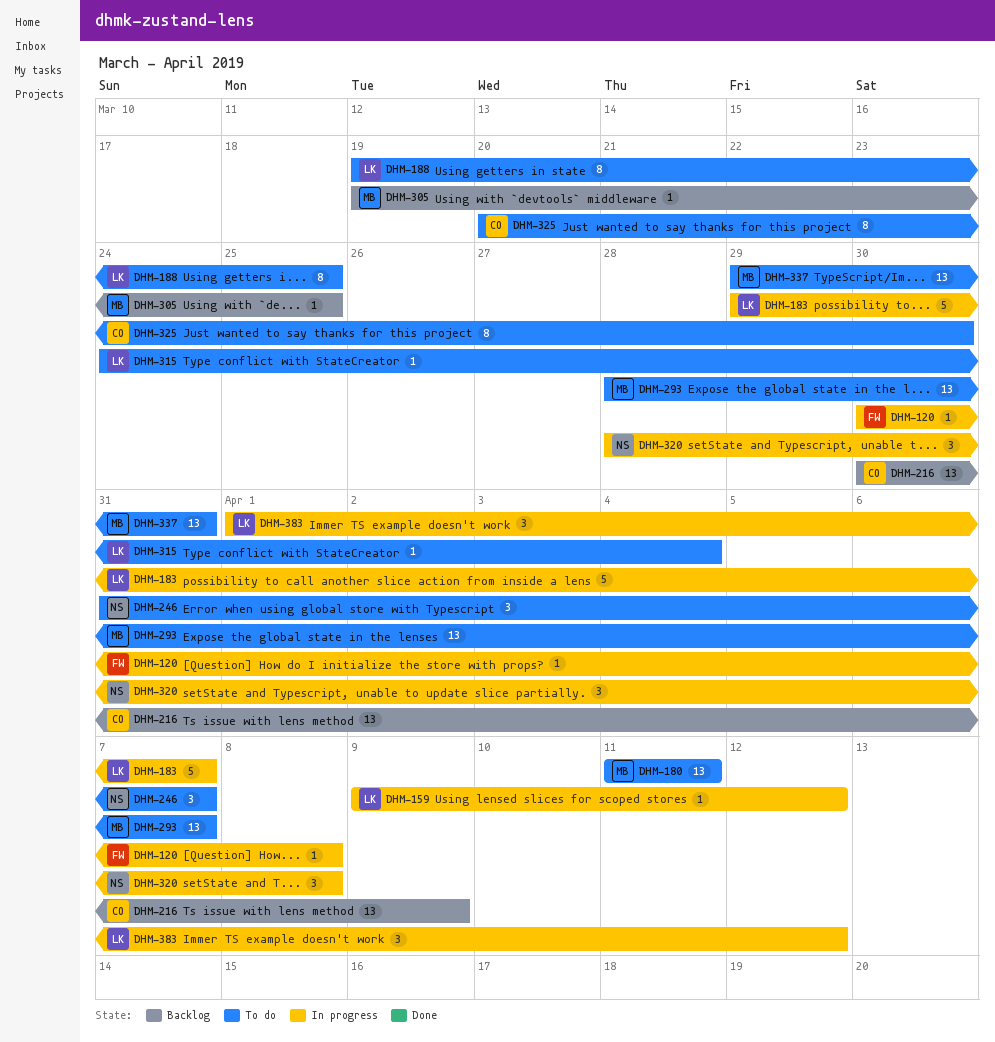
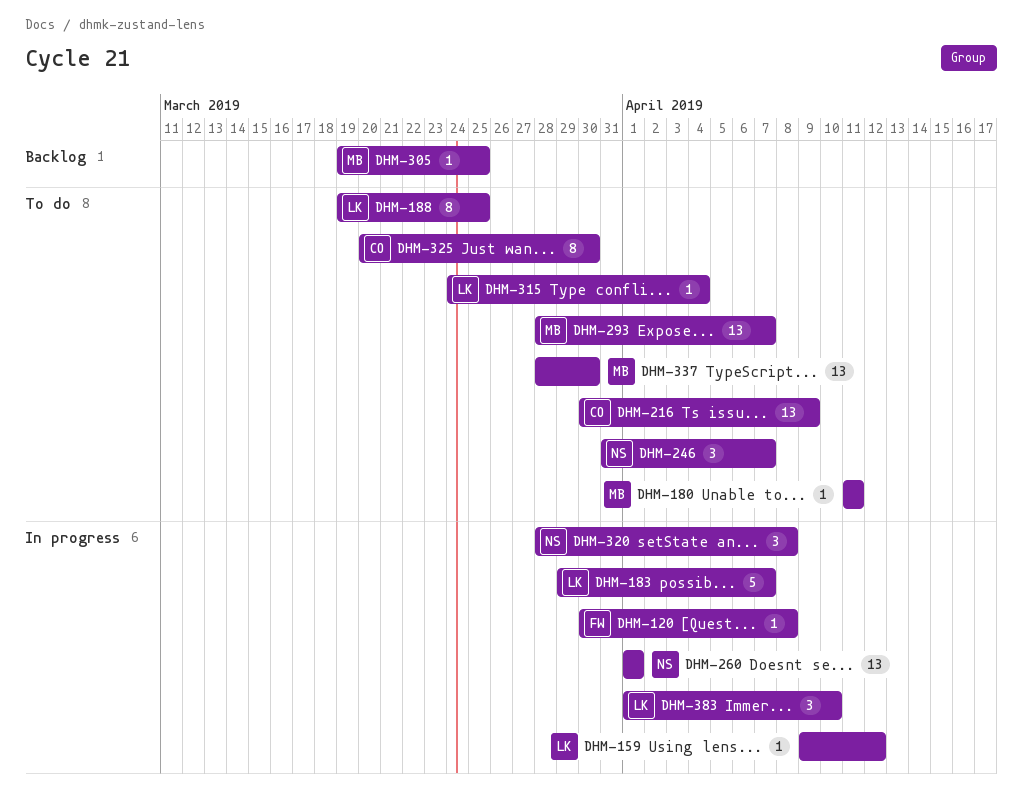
DHM-180, estimate: 13 -> 1
DHM-216, status: Backlog -> To do
DHM-260: none -> present
DHM-337, start: Mar 29 -> Mar 28
DHM-337, due: Mar 31 -> Mar 30
DHM-383, due: Apr 12 -> Apr 10

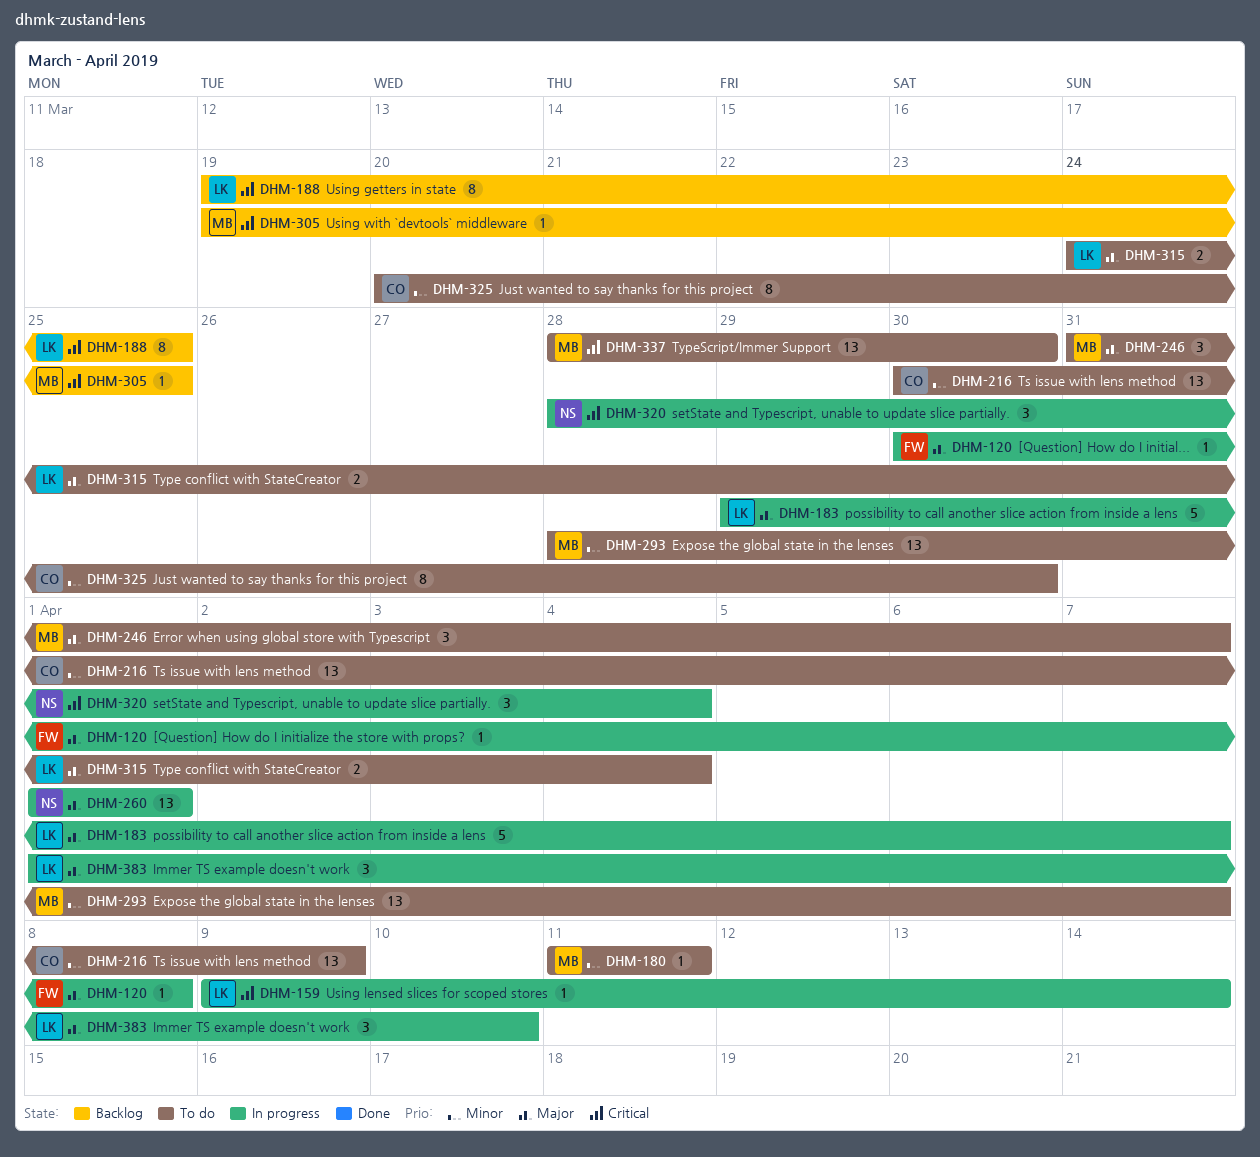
DHM-159, due: Apr 12 -> Apr 14
DHM-188, status: To do -> Backlog
DHM-246, owner: NS -> MB
DHM-315, estimate: 1 -> 2
DHM-320, due: Apr 8 -> Apr 4

